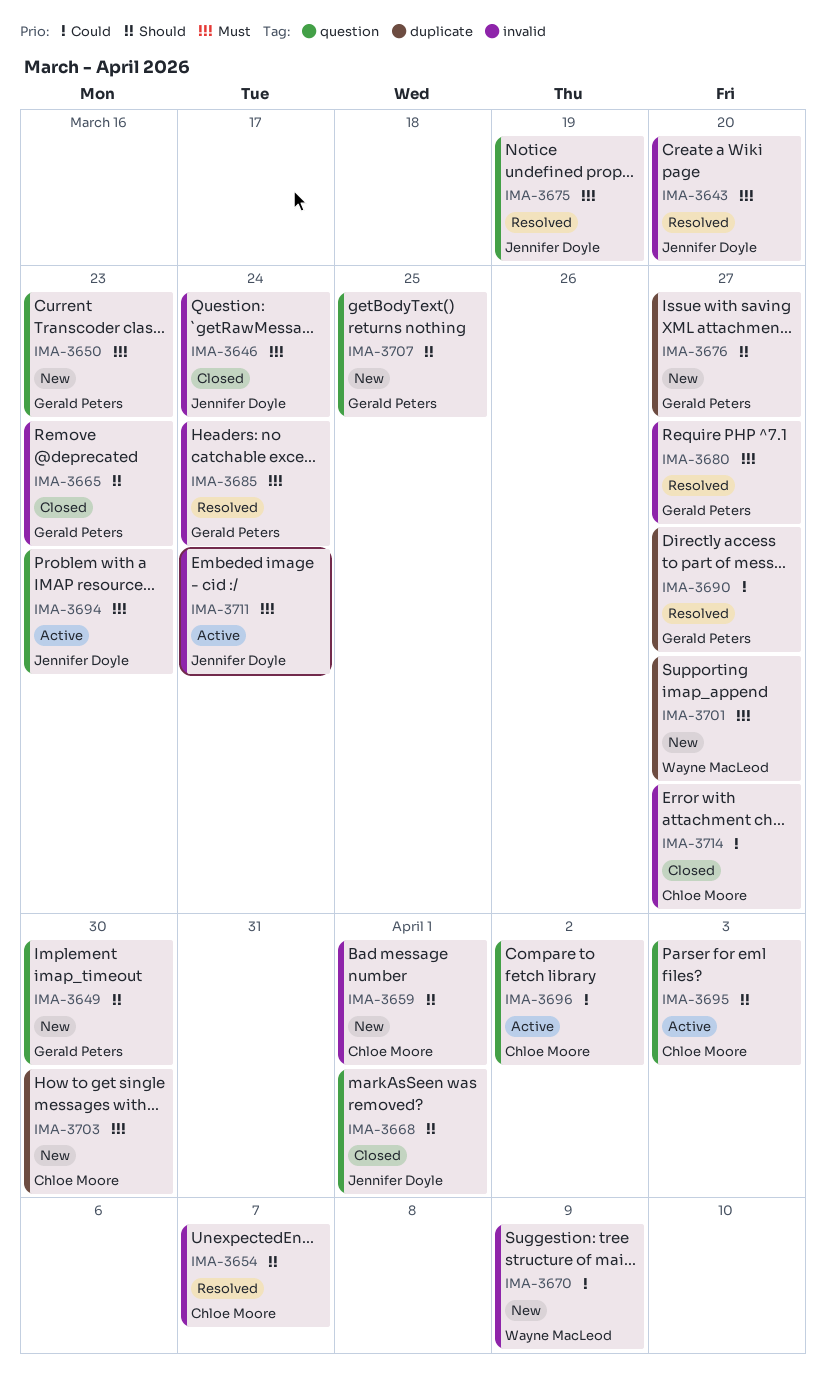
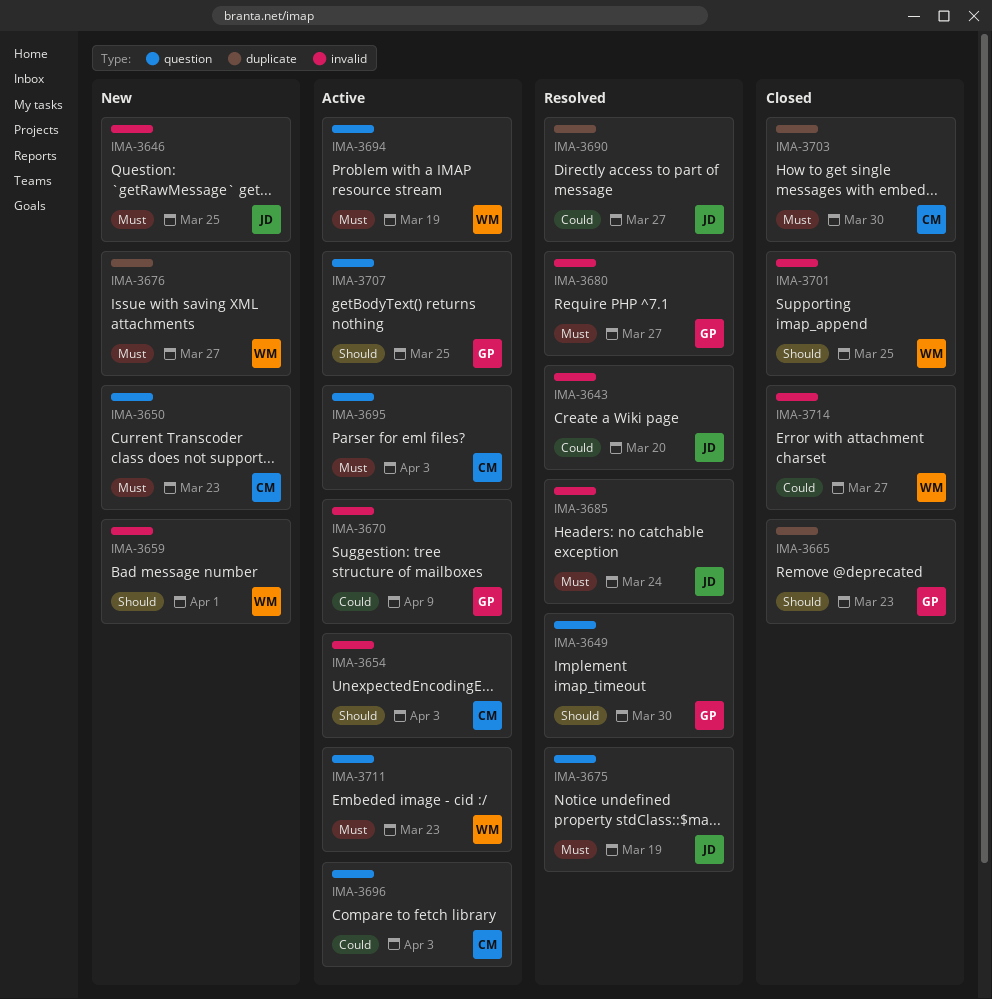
IMA-3643, priority: Must -> Could
IMA-3646, status: Closed -> New
IMA-3646, due: Mar 24 -> Mar 25
IMA-3649, status: New -> Resolved
IMA-3650, owner: Gerald Peters -> Chloe Moore
IMA-3654, status: Resolved -> Active
IMA-3654, due: Apr 7 -> Apr 3
IMA-3659, owner: Chloe Moore -> Wayne MacLeod
IMA-3665, label: invalid -> duplicate
IMA-3668: present -> none
IMA-3670, status: New -> Active
IMA-3670, owner: Wayne MacLeod -> Gerald Peters
IMA-3676, owner: Gerald Peters -> Wayne MacLeod
IMA-3676, priority: Should -> Must
IMA-3685, owner: Gerald Peters -> Jennifer Doyle
IMA-3690, owner: Gerald Peters -> Jennifer Doyle
IMA-3694, owner: Jennifer Doyle -> Wayne MacLeod
IMA-3694, due: Mar 23 -> Mar 19
IMA-3695, priority: Should -> Must
IMA-3696, due: Apr 2 -> Apr 3
IMA-3701, status: New -> Closed
IMA-3701, priority: Must -> Should
IMA-3701, label: duplicate -> invalid
IMA-3701, due: Mar 27 -> Mar 25
IMA-3703, status: New -> Closed
IMA-3707, status: New -> Active
IMA-3711, owner: Jennifer Doyle -> Wayne MacLeod
IMA-3711, label: invalid -> question
IMA-3711, due: Mar 24 -> Mar 23
IMA-3714, owner: Chloe Moore -> Wayne MacLeod

